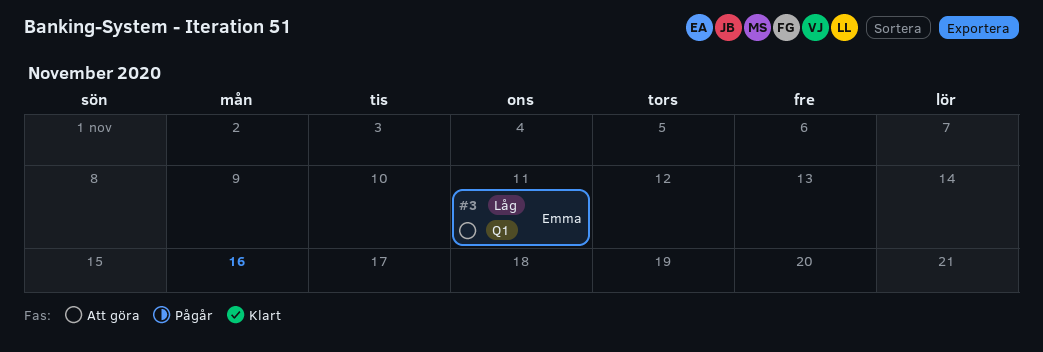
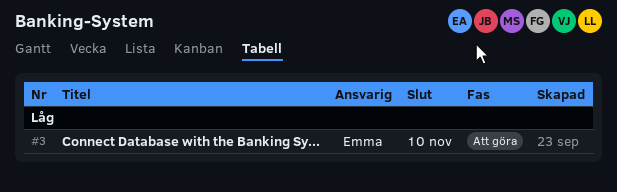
#3, due: Nov 11 -> Nov 10

